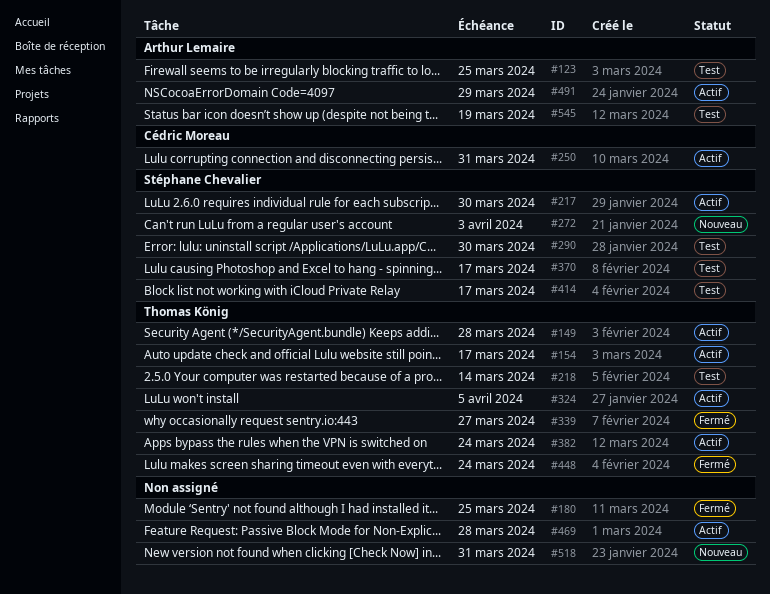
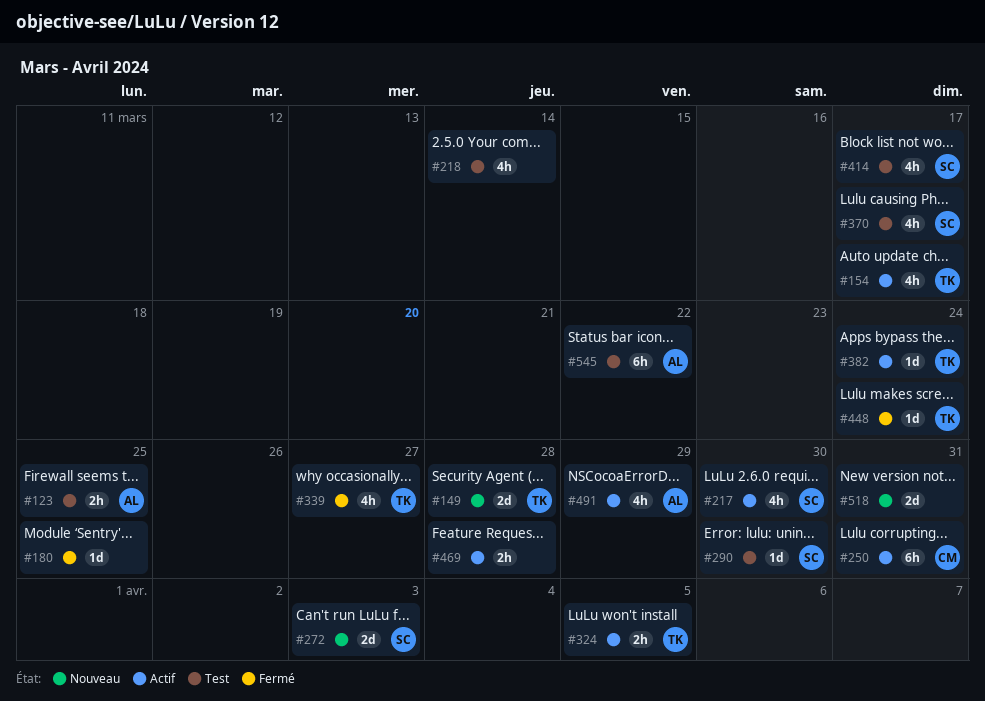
#149, status: Actif -> Nouveau
#218, owner: Thomas König -> none
#545, due: Mar 19 -> Mar 22

